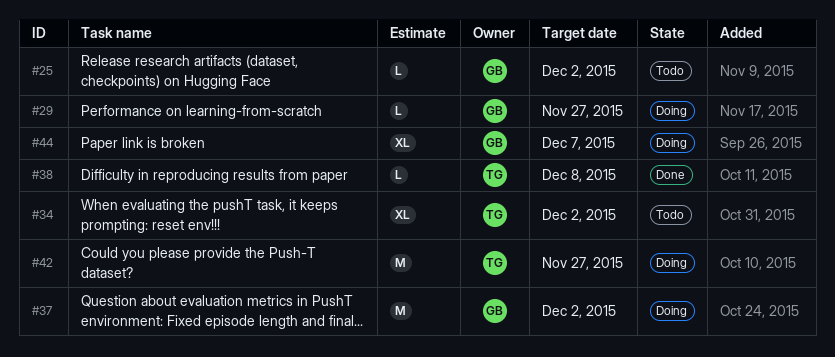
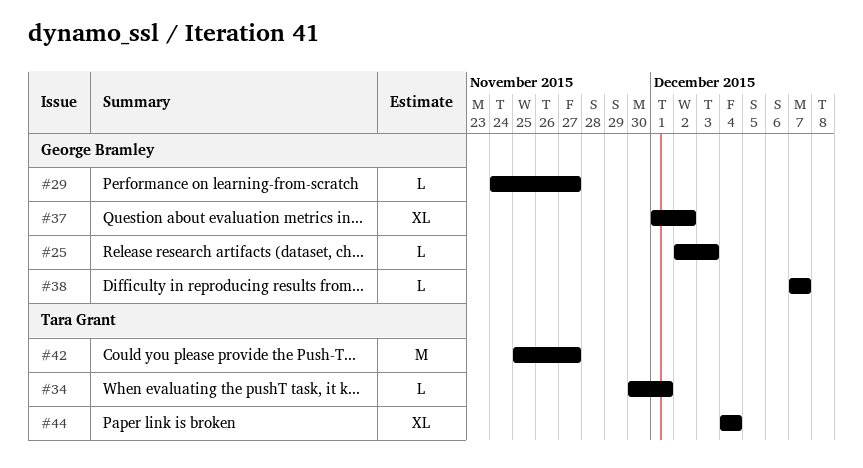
#25, due: Dec 2 -> Dec 3
#34, estimate: XL -> L
#34, due: Dec 2 -> Dec 1
#37, estimate: M -> XL
#38, owner: Tara Grant -> George Bramley
#38, due: Dec 8 -> Dec 7
#44, owner: George Bramley -> Tara Grant
#44, due: Dec 7 -> Dec 4

